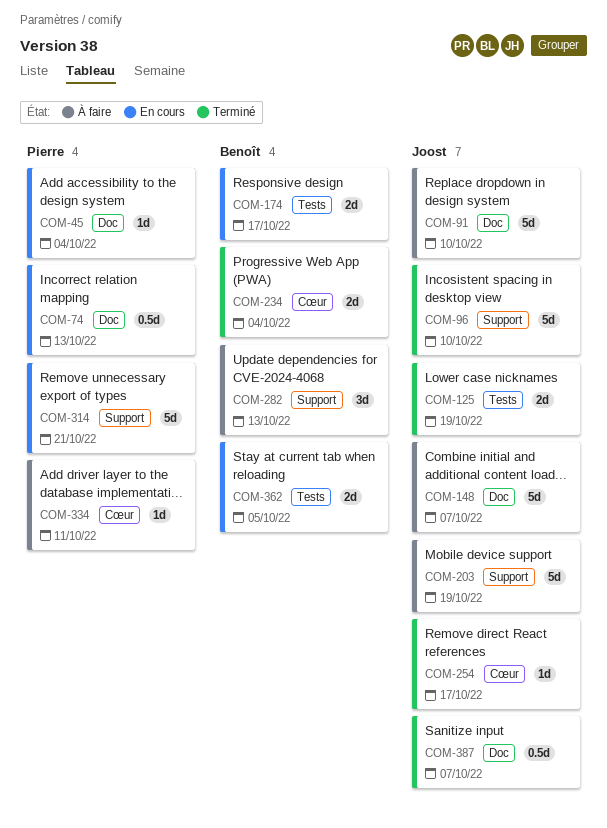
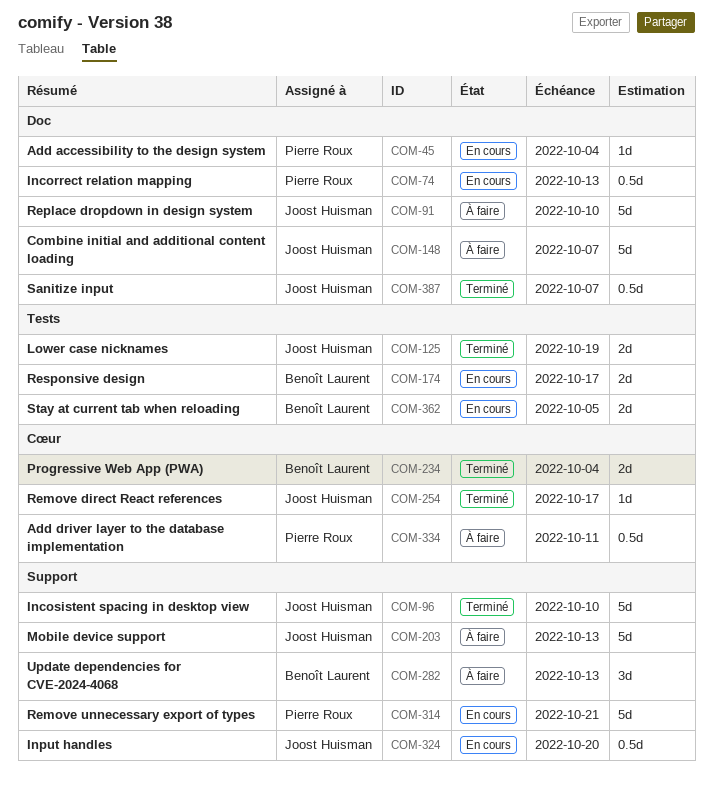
COM-203, due: Oct 19 -> Oct 13
COM-324: none -> present
COM-334, estimate: 1d -> 0.5d

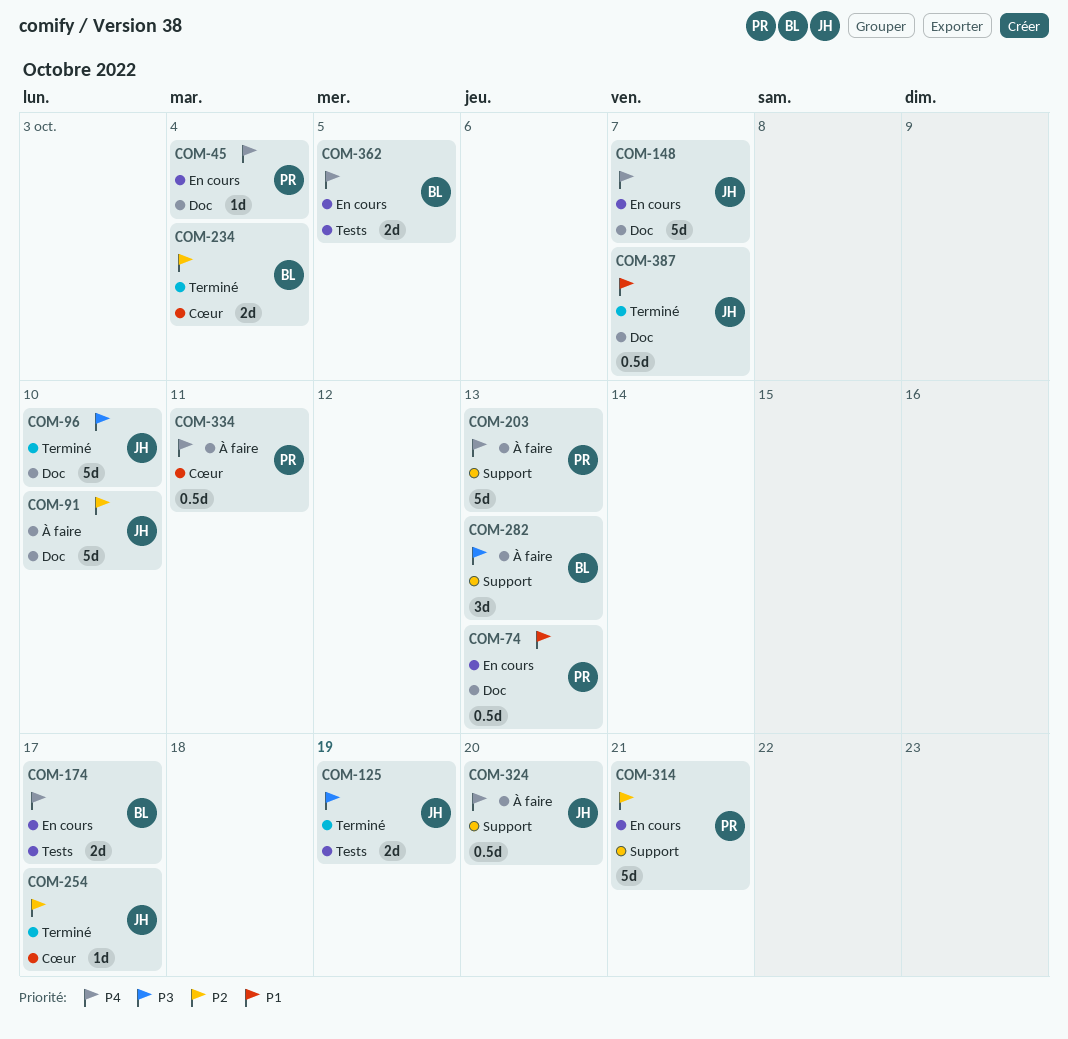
COM-96, label: Support -> Doc
COM-148, status: À faire -> En cours
COM-203, owner: Joost Huisman -> Pierre Roux
COM-324, status: En cours -> À faire

